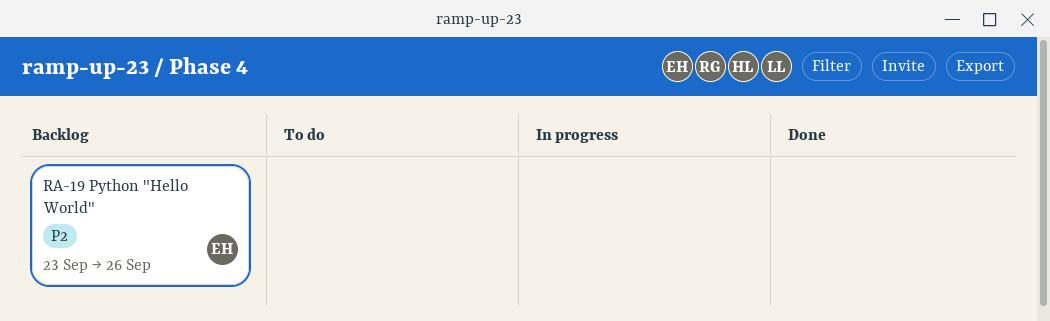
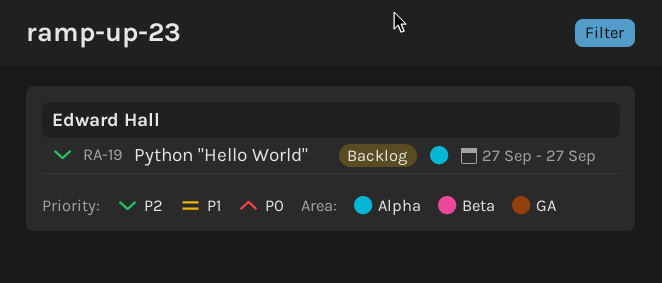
RA-19, start: Sep 23 -> Sep 27
RA-19, due: Sep 26 -> Sep 27

